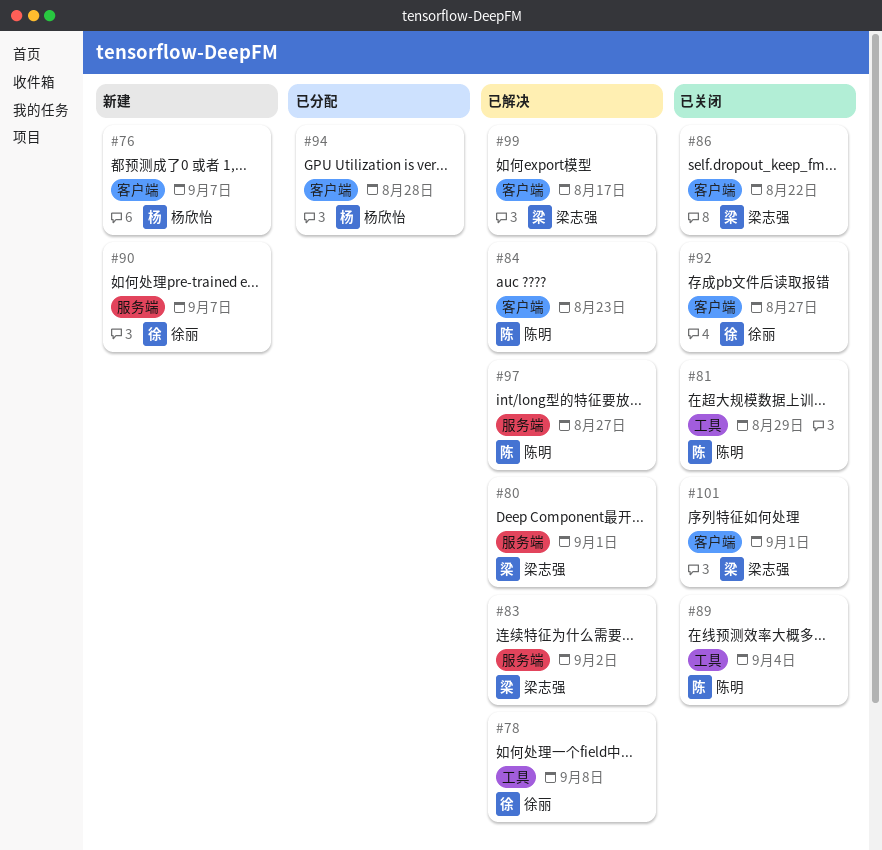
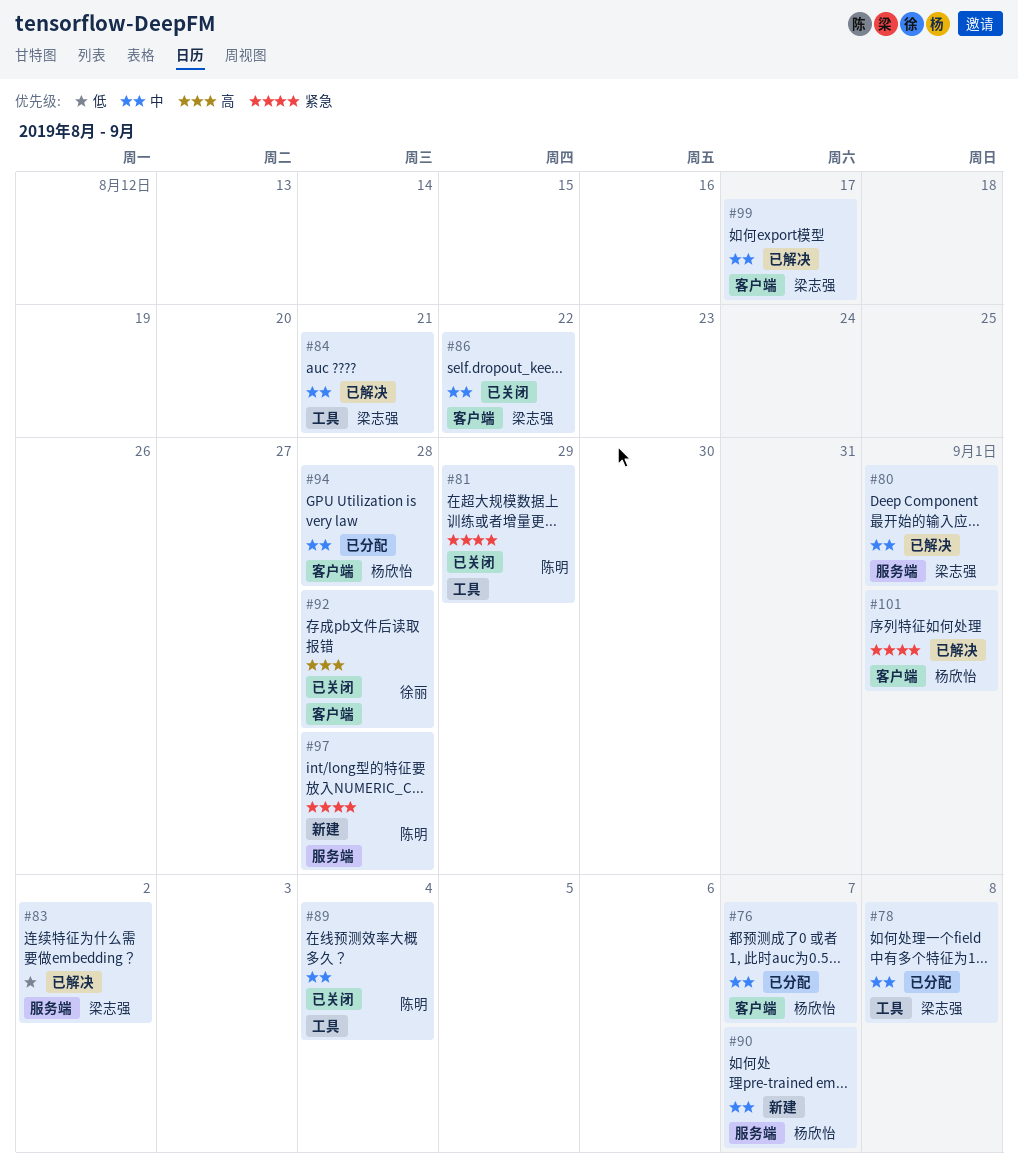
#76, status: 新建 -> 已分配
#78, status: 已解决 -> 已分配
#78, owner: 徐丽 -> 梁志强
#84, owner: 陈明 -> 梁志强
#84, label: 客户端 -> 工具
#84, due: Aug 23 -> Aug 21
#90, owner: 徐丽 -> 杨欣怡
#92, due: Aug 27 -> Aug 28
#97, status: 已解决 -> 新建
#97, due: Aug 27 -> Aug 28
#101, status: 已关闭 -> 已解决
#101, owner: 梁志强 -> 杨欣怡

